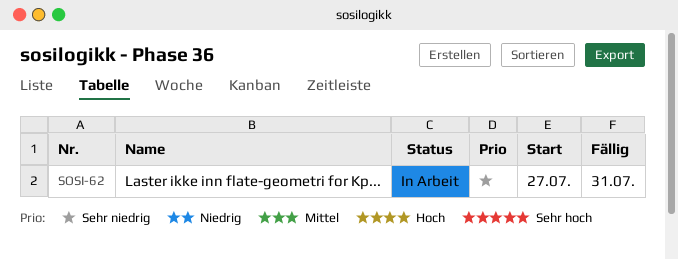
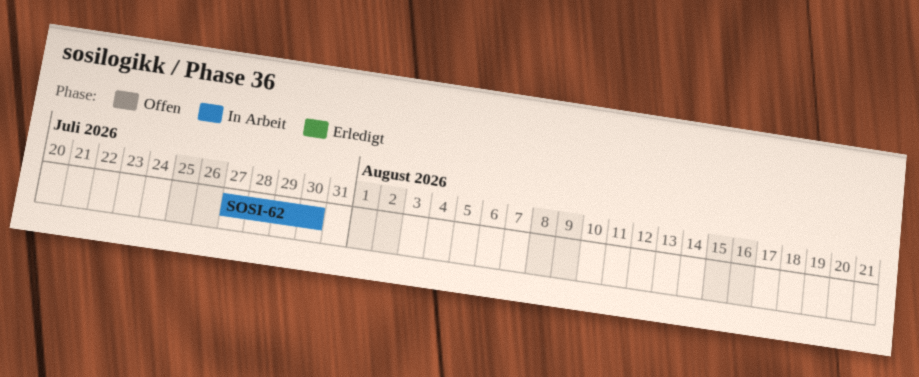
SOSI-62, due: Jul 31 -> Jul 30

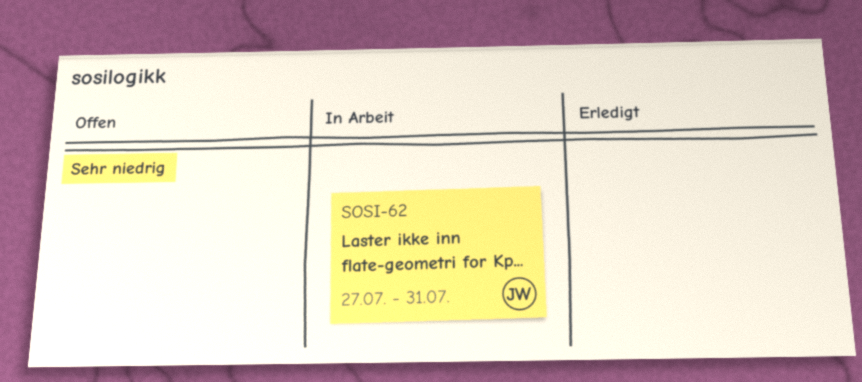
SOSI-62, due: Jul 30 -> Jul 31

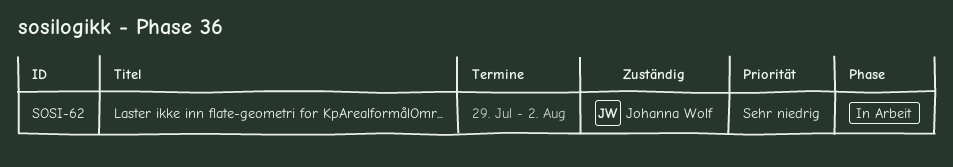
SOSI-62, start: Jul 27 -> Jul 29
SOSI-62, due: Jul 31 -> Aug 2

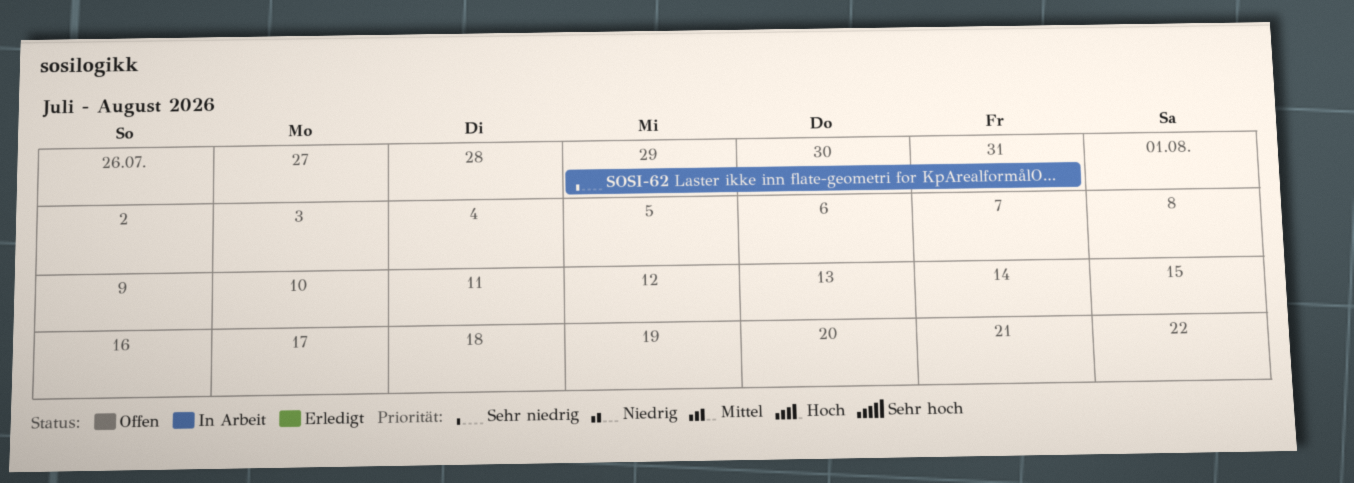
SOSI-62, due: Aug 2 -> Jul 31

